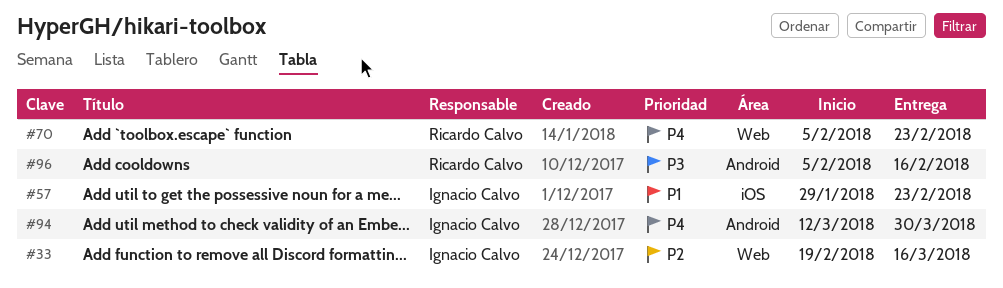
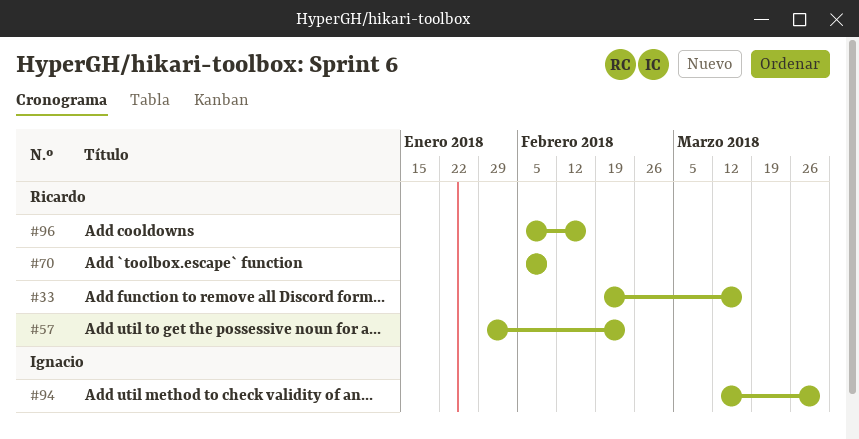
#33, owner: Ignacio Calvo -> Ricardo Calvo
#57, owner: Ignacio Calvo -> Ricardo Calvo
#70, due: Feb 23 -> Feb 9

